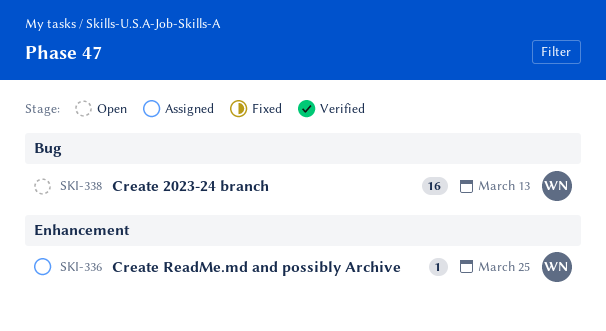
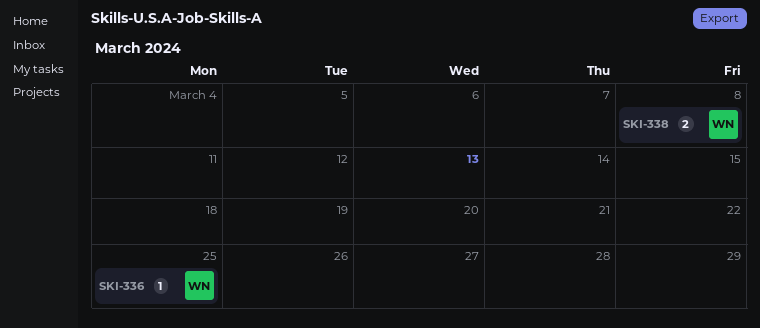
SKI-338, estimate: 16 -> 2
SKI-338, due: Mar 13 -> Mar 8

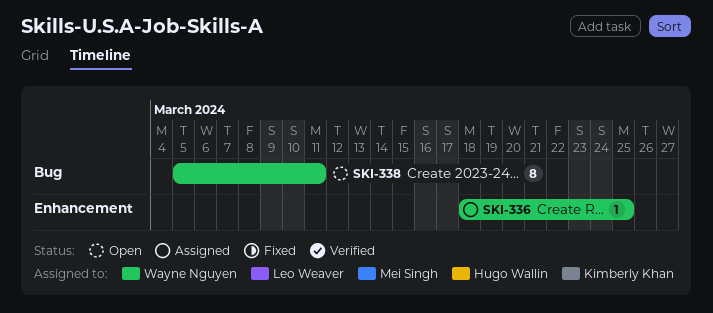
SKI-338, estimate: 2 -> 8
SKI-338, due: Mar 8 -> Mar 11

